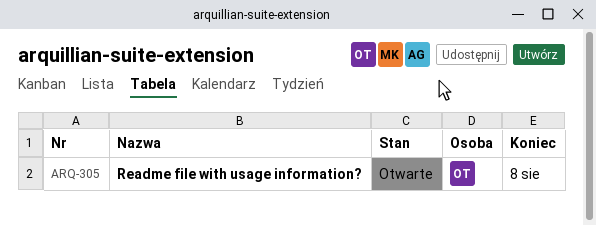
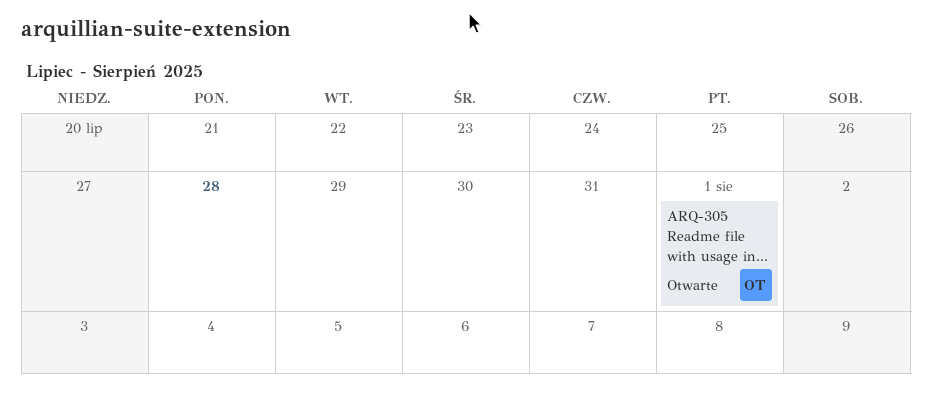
ARQ-305, due: Aug 8 -> Aug 1

